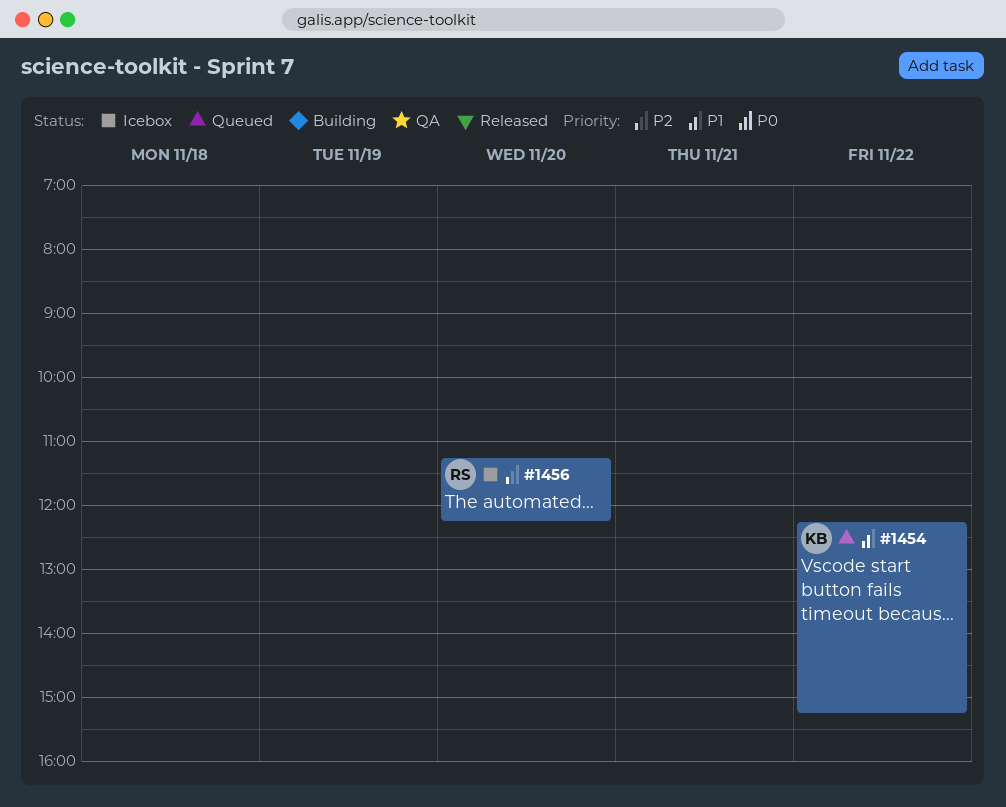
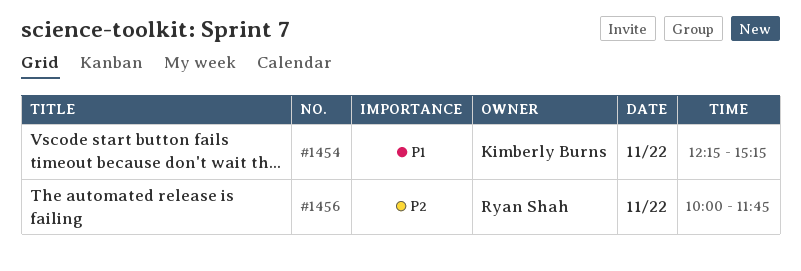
#1456, day: Nov 20 -> Nov 22
#1456, begins: 11:15 -> 10:00
#1456, ends: 12:15 -> 11:45

